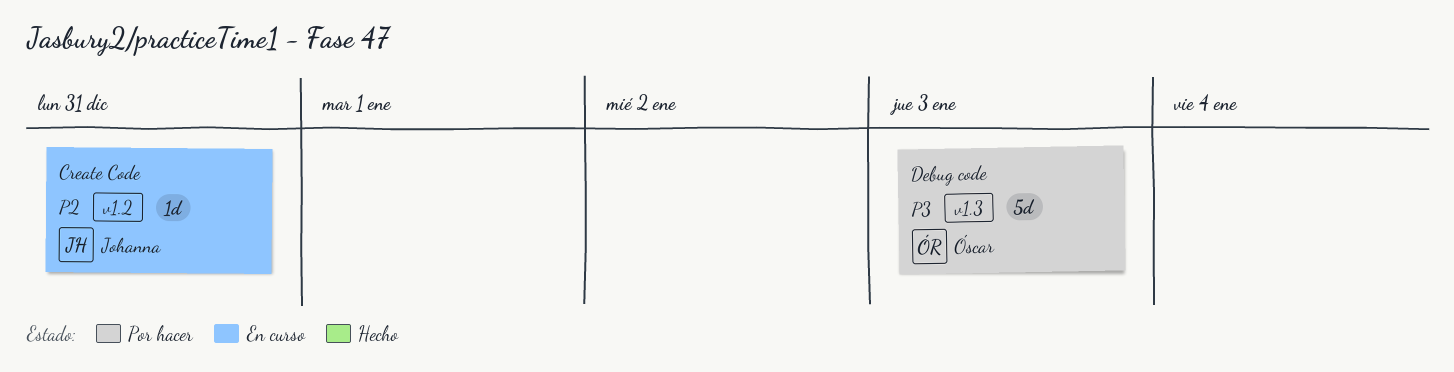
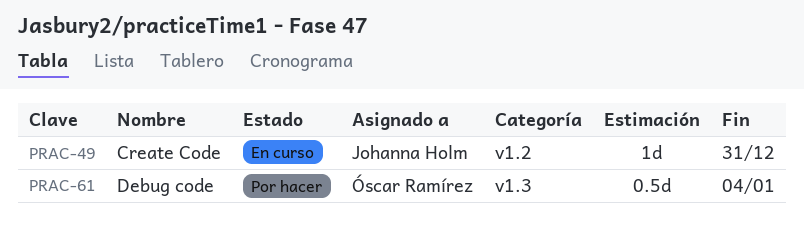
Debug code, estimate: 5d -> 0.5d
Debug code, due: Jan 3 -> Jan 4

